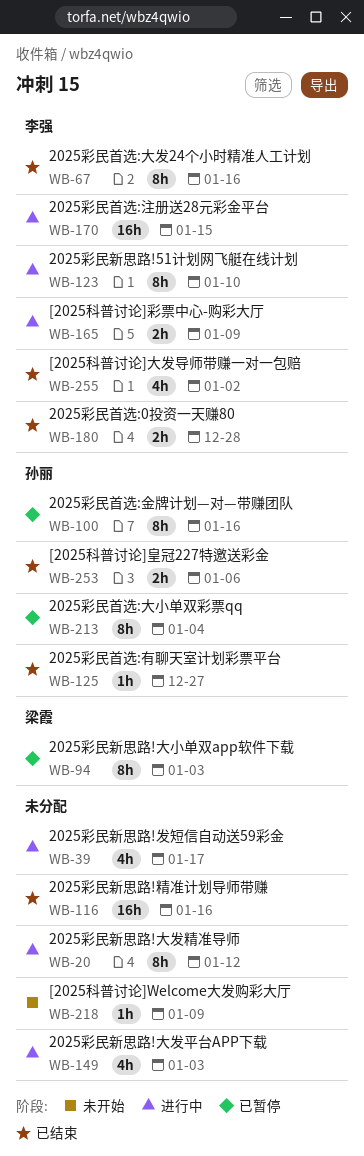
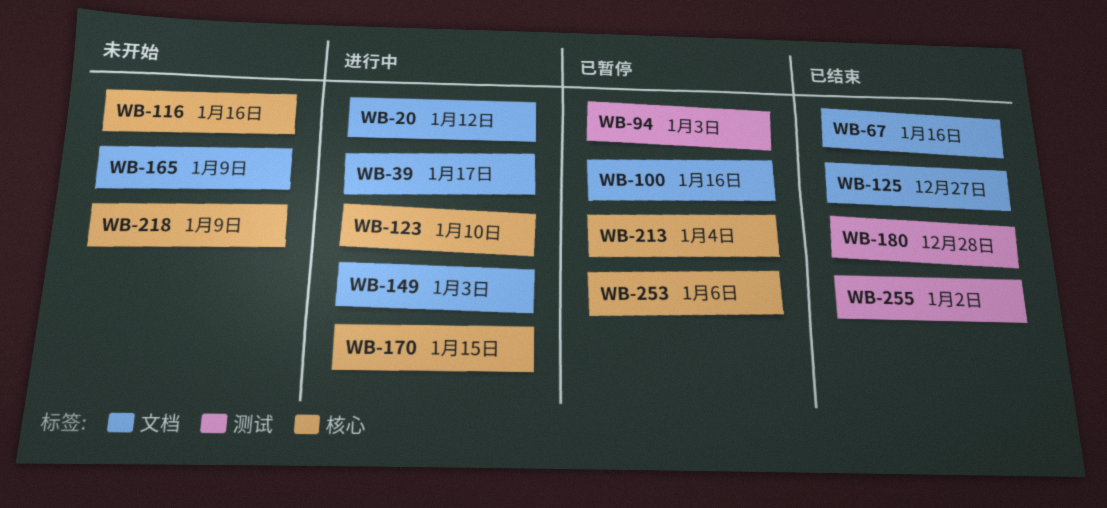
WB-116, status: 已结束 -> 未开始
WB-165, status: 进行中 -> 未开始
WB-253, status: 已结束 -> 已暂停

